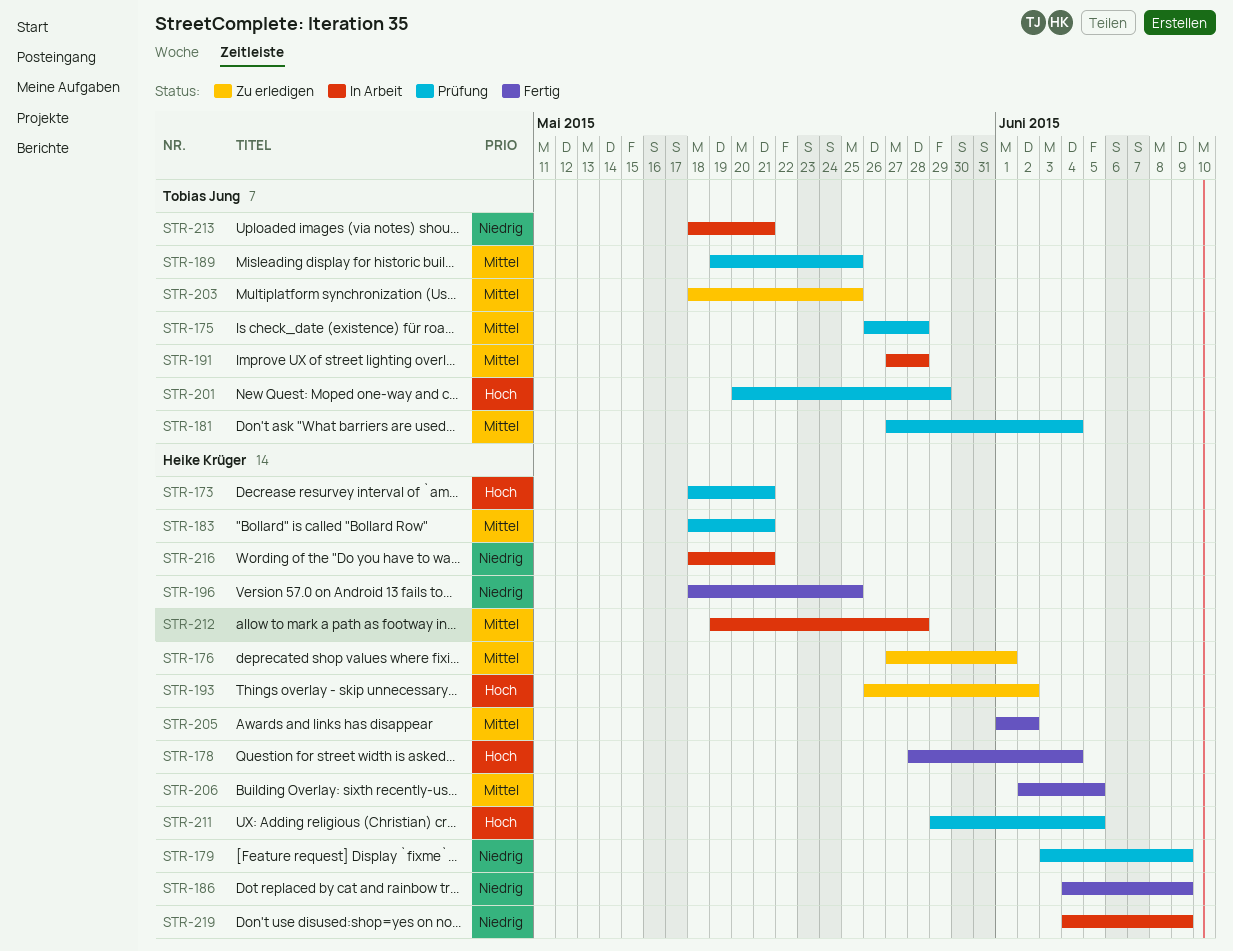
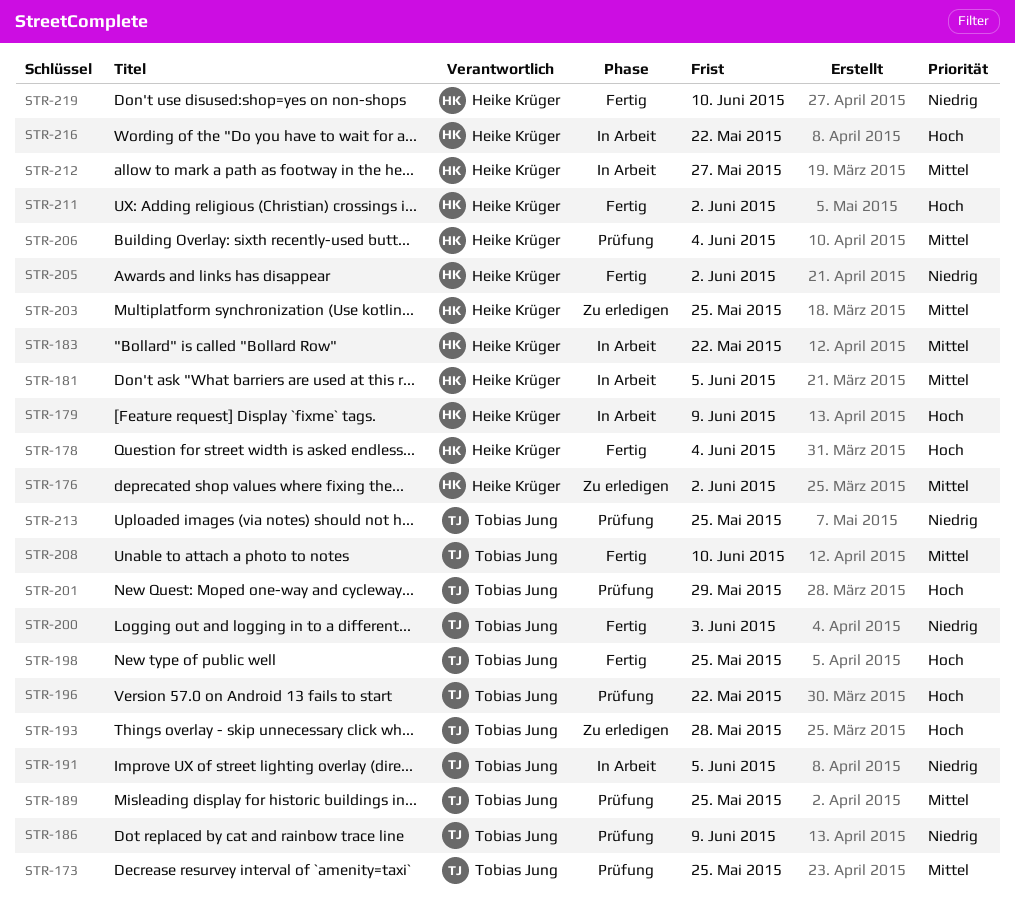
STR-173, owner: Heike Krüger -> Tobias Jung
STR-173, priority: Hoch -> Mittel
STR-173, due: May 21 -> May 25
STR-175: present -> none
STR-176, due: Jun 1 -> Jun 2
STR-179, status: Prüfung -> In Arbeit
STR-179, priority: Niedrig -> Hoch
STR-181, status: Prüfung -> In Arbeit
STR-181, owner: Tobias Jung -> Heike Krüger
STR-181, due: Jun 4 -> Jun 5
STR-183, status: Prüfung -> In Arbeit
STR-183, due: May 21 -> May 22
STR-186, status: Fertig -> Prüfung
STR-186, owner: Heike Krüger -> Tobias Jung
STR-191, priority: Mittel -> Niedrig
STR-191, due: May 28 -> Jun 5
STR-193, owner: Heike Krüger -> Tobias Jung
STR-193, due: Jun 2 -> May 28
STR-196, status: Fertig -> Prüfung
STR-196, owner: Heike Krüger -> Tobias Jung
STR-196, priority: Niedrig -> Hoch
STR-196, due: May 25 -> May 22
STR-198: none -> present
STR-200: none -> present
STR-203, owner: Tobias Jung -> Heike Krüger
STR-205, priority: Mittel -> Niedrig
STR-206, status: Fertig -> Prüfung
STR-206, due: Jun 5 -> Jun 4
STR-208: none -> present
STR-211, status: Prüfung -> Fertig
STR-211, due: Jun 5 -> Jun 2
STR-212, due: May 28 -> May 27
STR-213, status: In Arbeit -> Prüfung
STR-213, due: May 21 -> May 25
STR-216, priority: Niedrig -> Hoch
STR-216, due: May 21 -> May 22
STR-219, status: In Arbeit -> Fertig
STR-219, due: Jun 9 -> Jun 10

